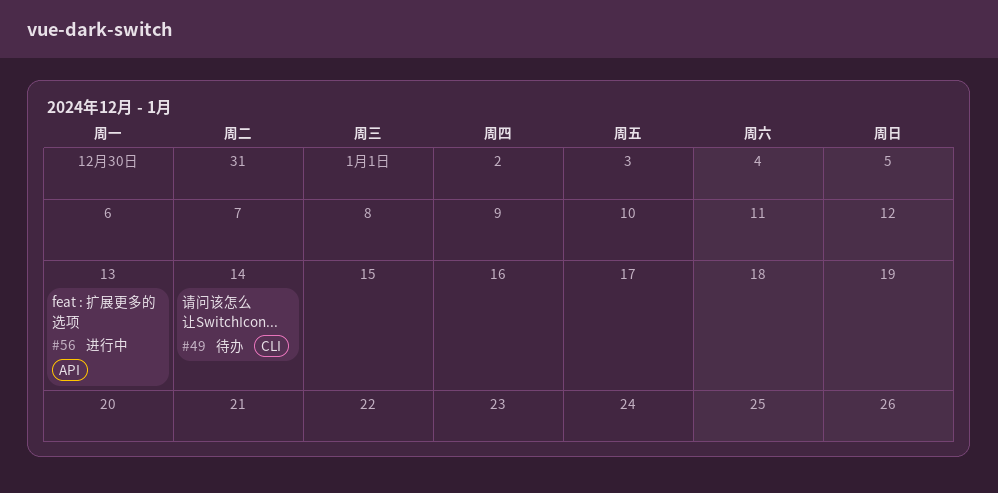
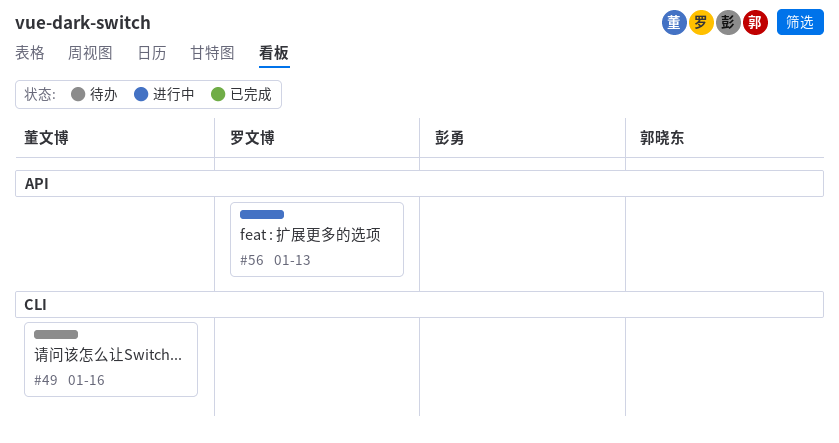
#49, due: Jan 14 -> Jan 16

